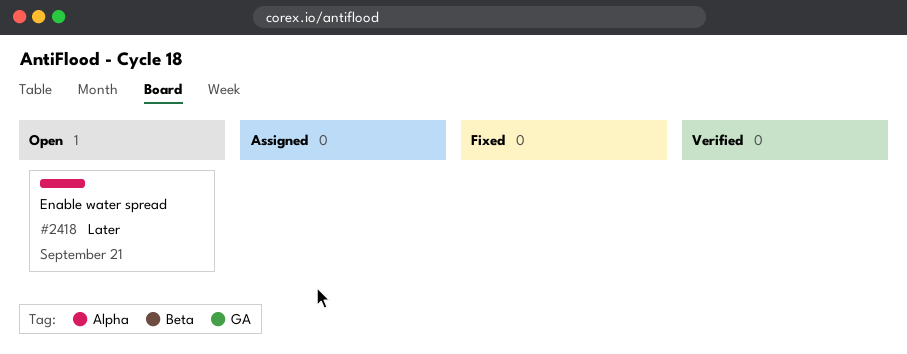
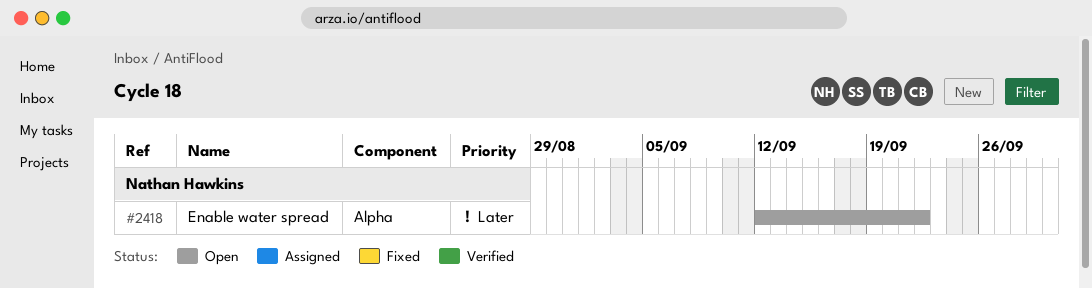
#2418, due: Sep 21 -> Sep 22

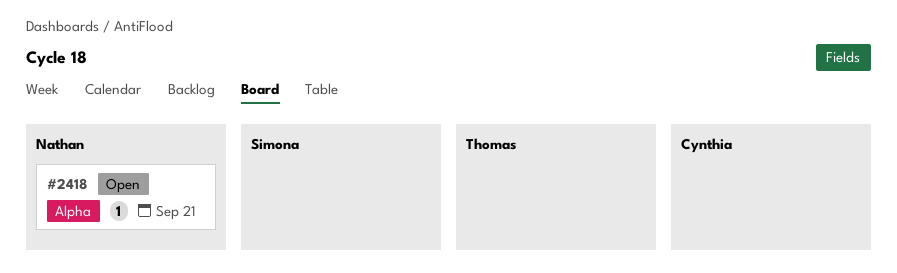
#2418, due: Sep 22 -> Sep 21

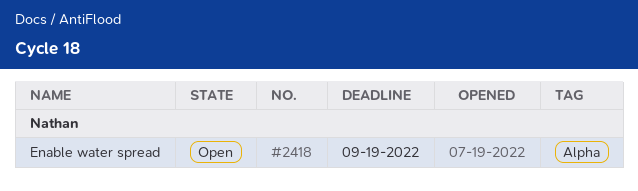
#2418, due: Sep 21 -> Sep 19

